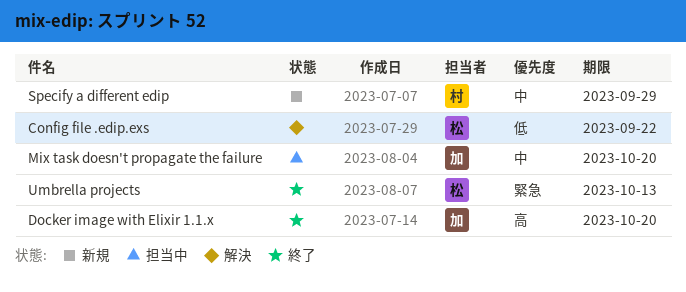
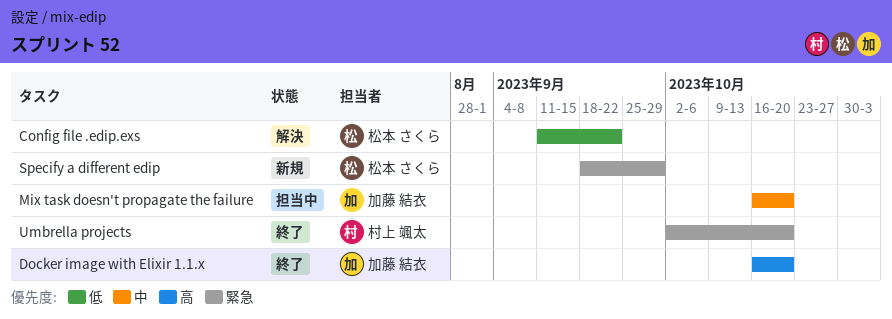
Specify a different edip, owner: 村上 颯太 -> 松本 さくら
Specify a different edip, priority: 中 -> 緊急
Umbrella projects, owner: 松本 さくら -> 村上 颯太
Umbrella projects, due: Oct 13 -> Oct 20

